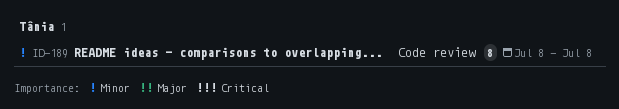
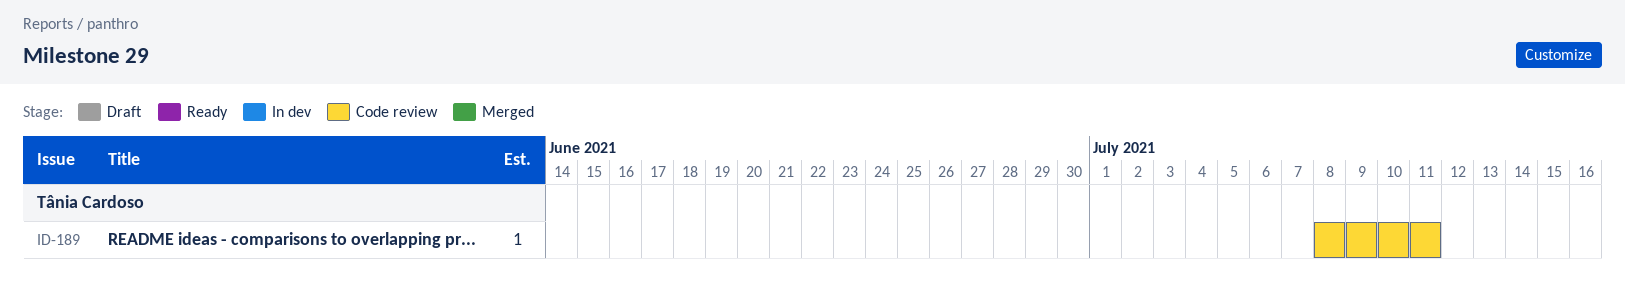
ID-189, estimate: 8 -> 1
ID-189, due: Jul 8 -> Jul 11

